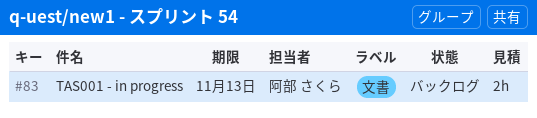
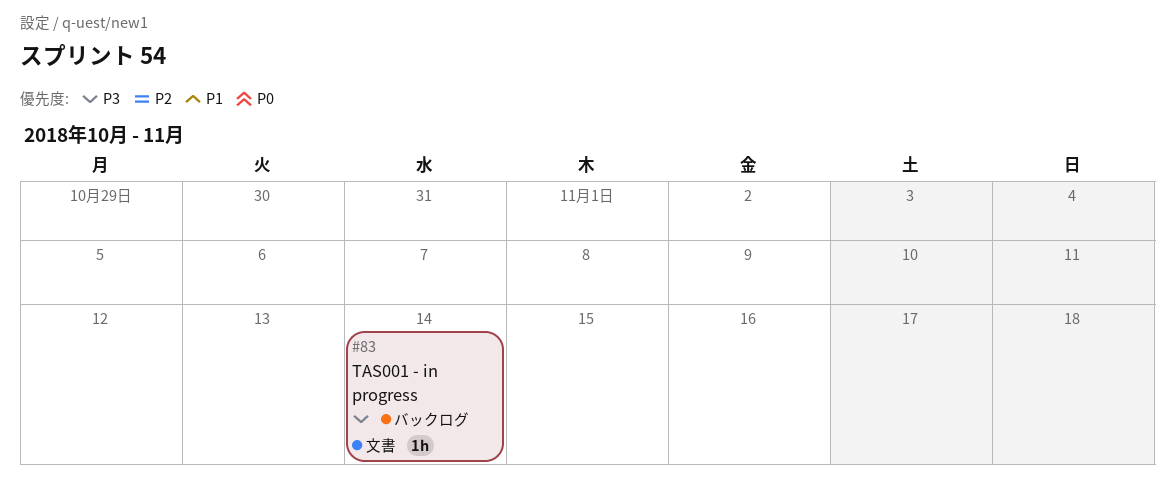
#83, estimate: 2h -> 1h
#83, due: Nov 13 -> Nov 14

